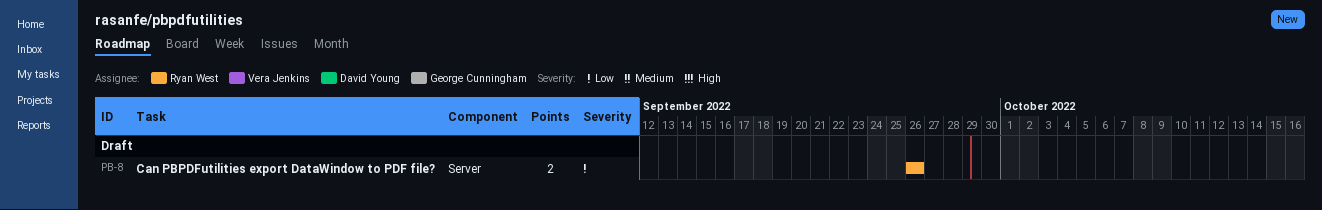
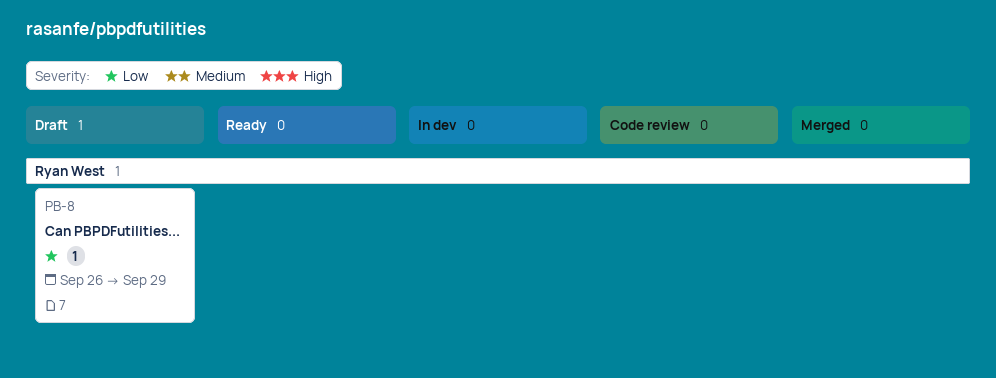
PB-8, estimate: 2 -> 1
PB-8, due: Sep 26 -> Sep 29

